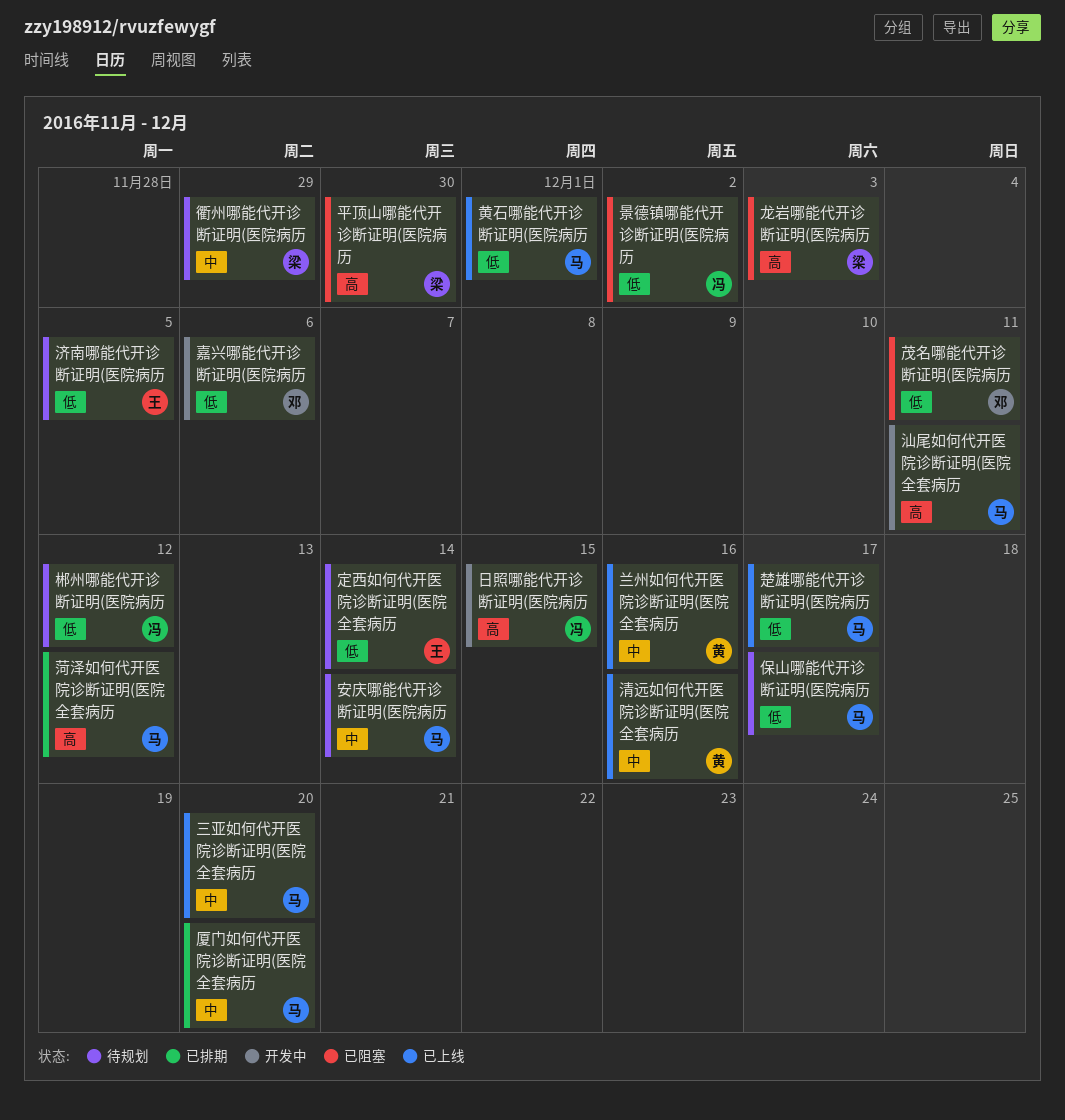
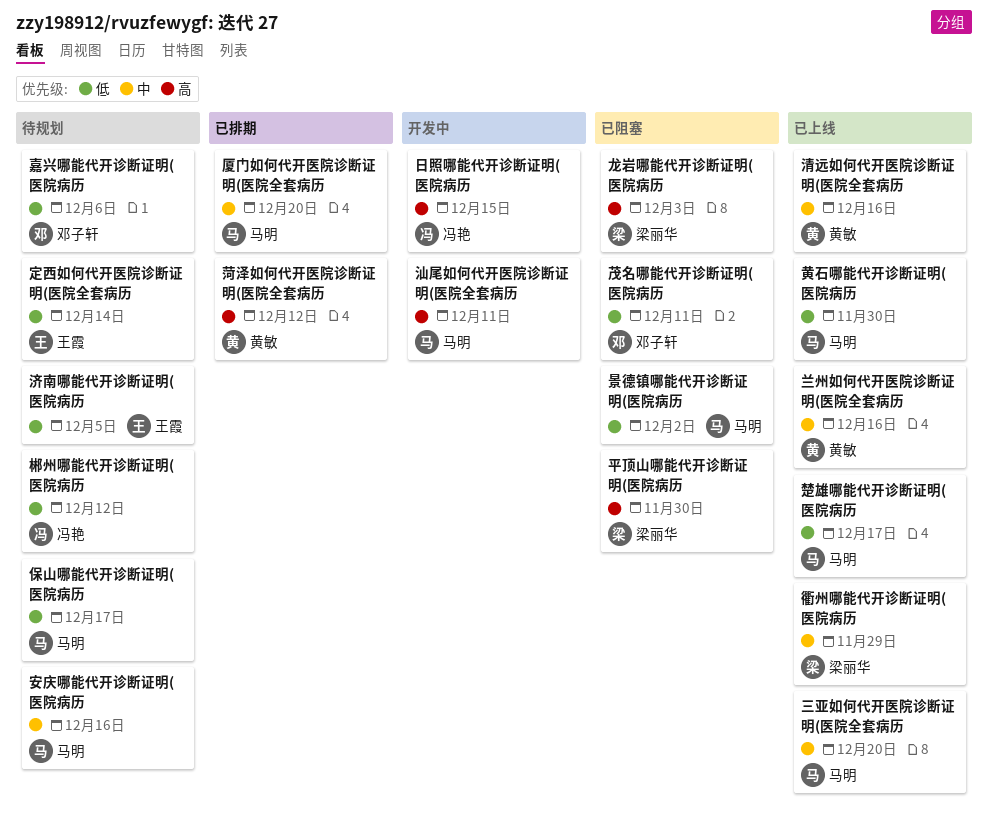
嘉兴哪能代开诊断证明(医院病历, status: 开发中 -> 待规划
安庆哪能代开诊断证明(医院病历, due: Dec 14 -> Dec 16
景德镇哪能代开诊断证明(医院病历, owner: 冯艳 -> 马明
菏泽如何代开医院诊断证明(医院全套病历, owner: 马明 -> 黄敏
衢州哪能代开诊断证明(医院病历, status: 待规划 -> 已上线
黄石哪能代开诊断证明(医院病历, due: Dec 1 -> Nov 30

